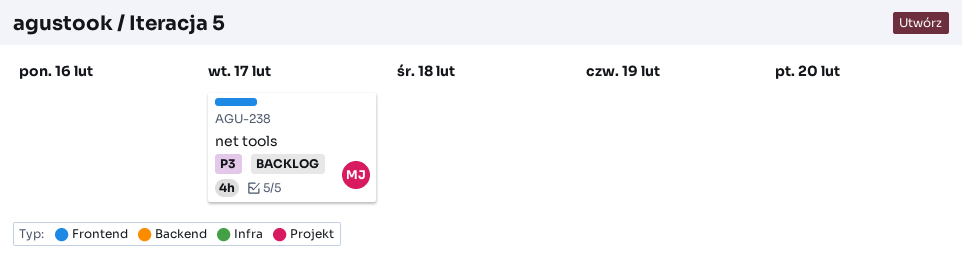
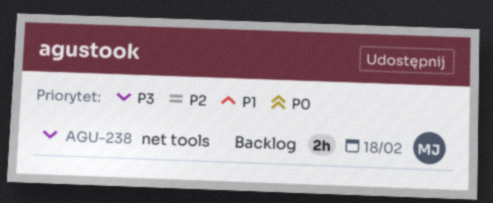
AGU-238, estimate: 4h -> 2h
AGU-238, due: Feb 17 -> Feb 18

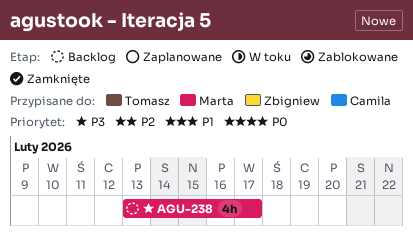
AGU-238, estimate: 2h -> 4h
AGU-238, due: Feb 18 -> Feb 17

